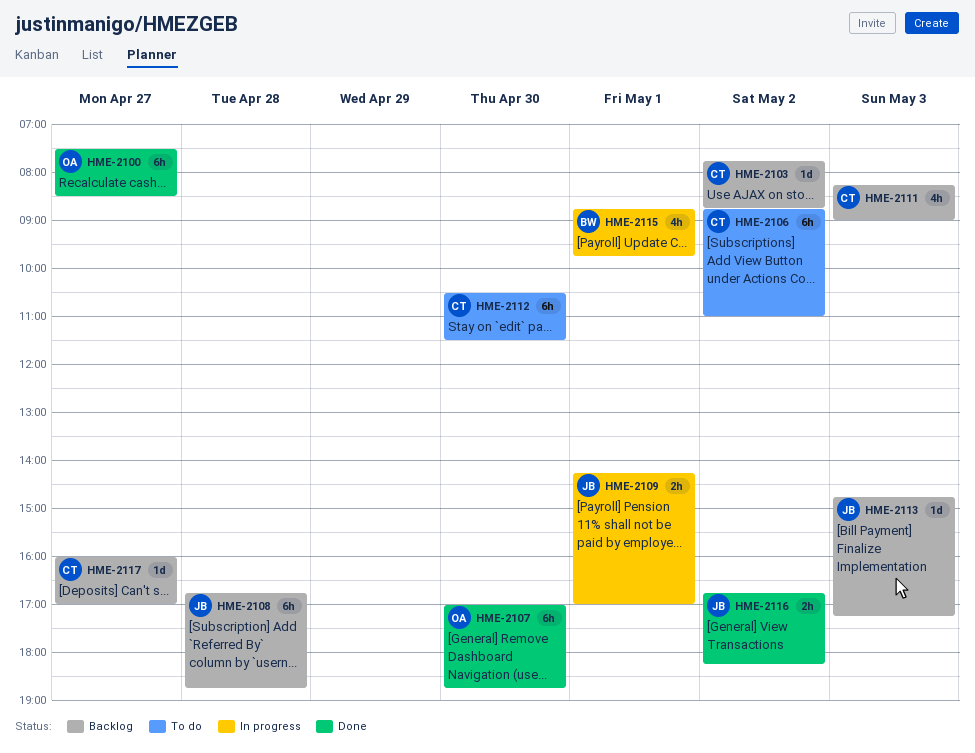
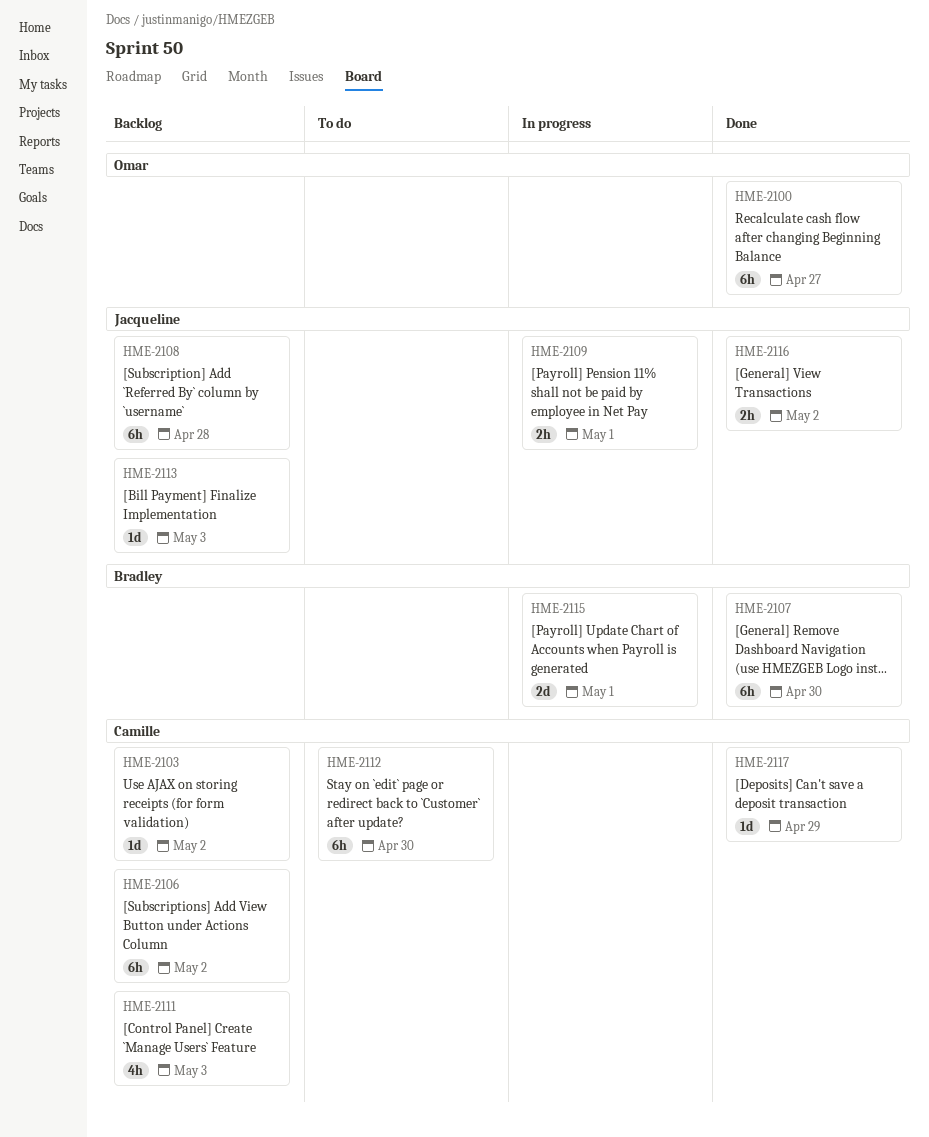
HME-2106, status: To do -> Backlog
HME-2107, owner: Omar -> Bradley
HME-2115, estimate: 4h -> 2d
HME-2117, status: Backlog -> Done
HME-2117, day: Apr 27 -> Apr 29

